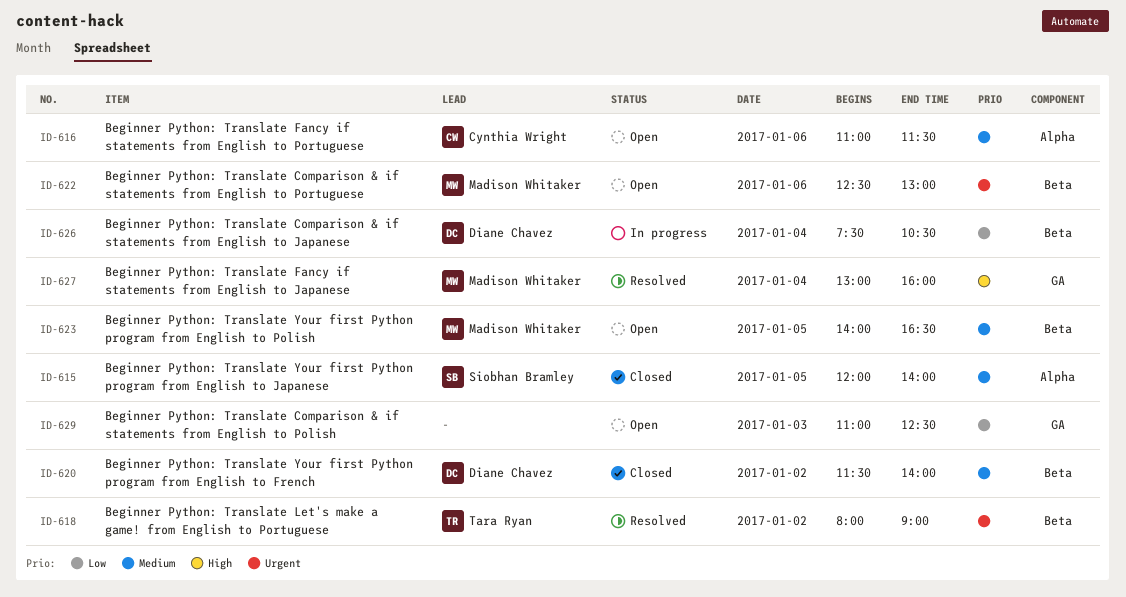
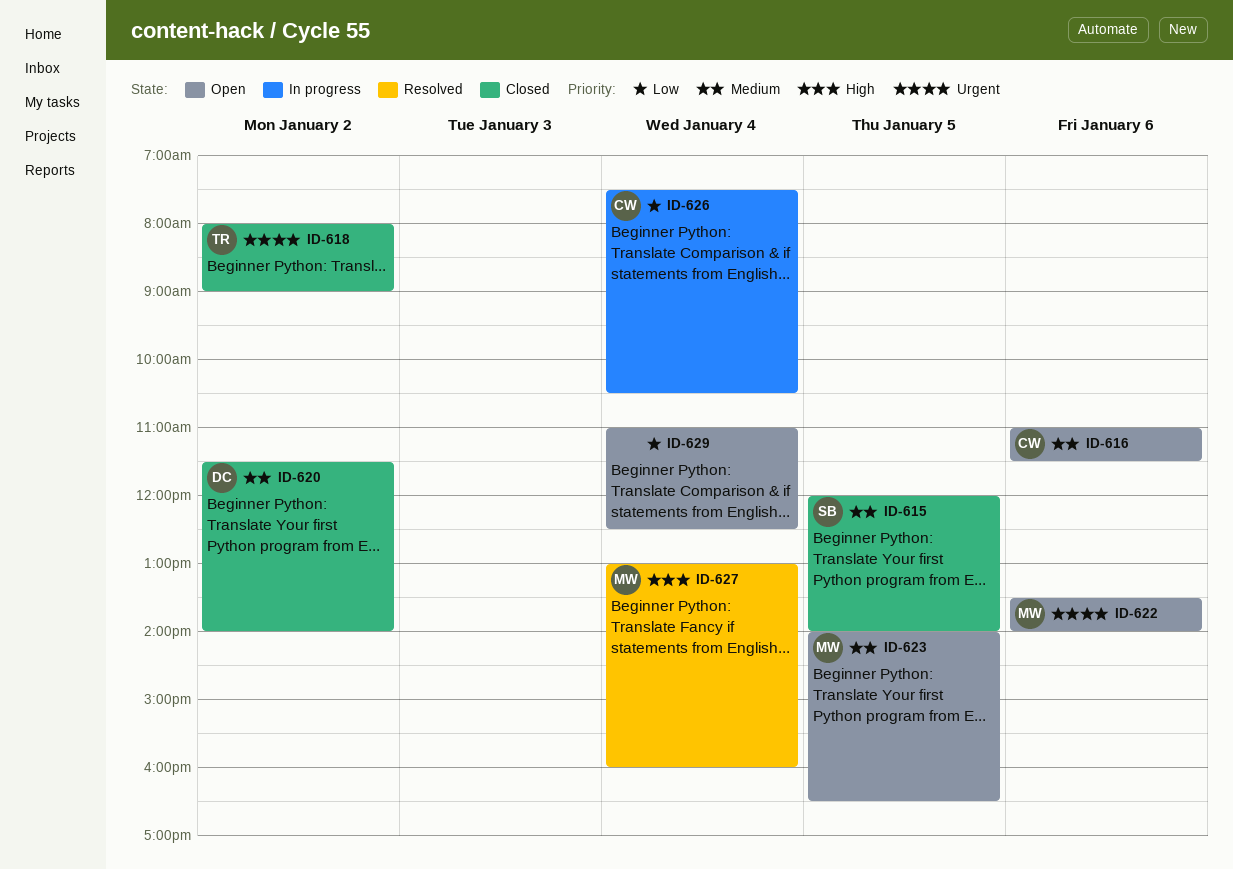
ID-618, status: Resolved -> Closed
ID-622, begins: 12:30 -> 13:30
ID-622, ends: 13:00 -> 14:00
ID-626, owner: Diane Chavez -> Cynthia Wright
ID-629, day: Jan 3 -> Jan 4

